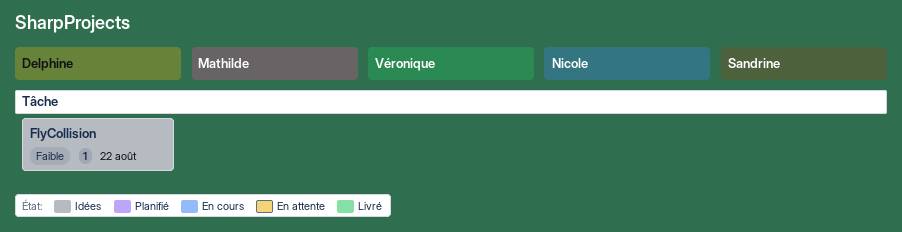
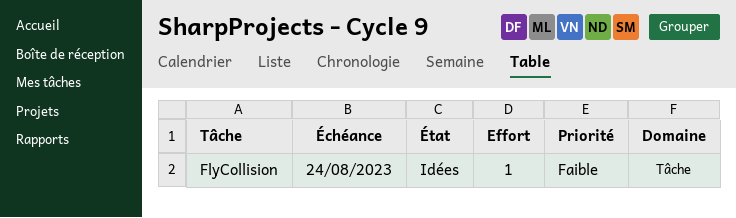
FlyCollision, due: Aug 22 -> Aug 24

